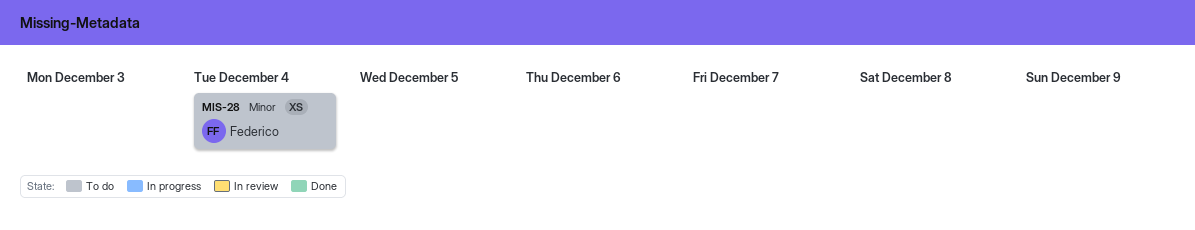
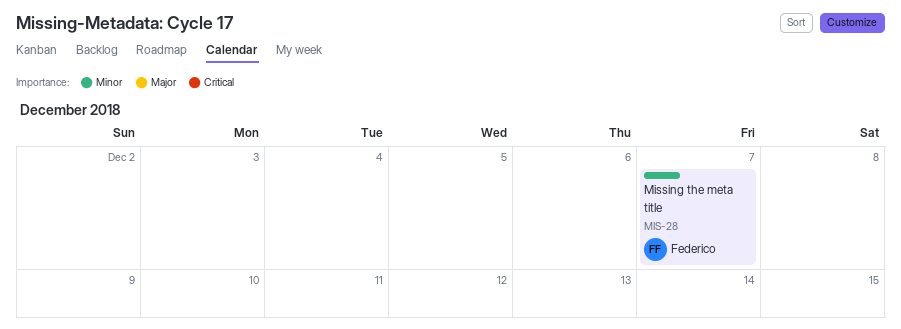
MIS-28, due: Dec 4 -> Dec 7

